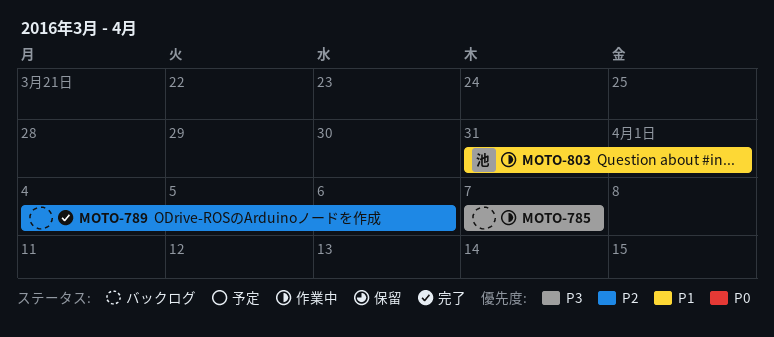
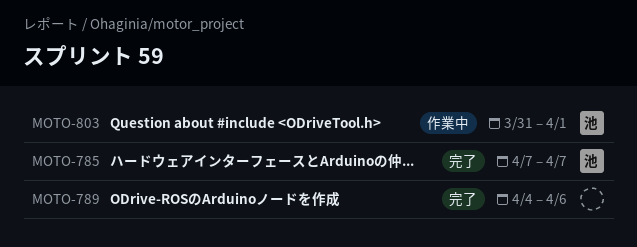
MOTO-785, status: 作業中 -> 完了
MOTO-785, owner: none -> 池

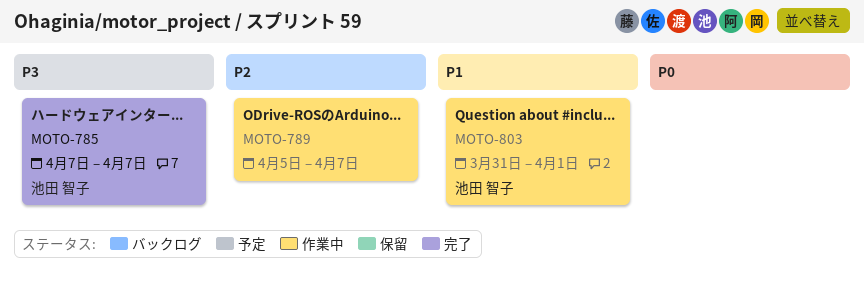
MOTO-789, status: 完了 -> 作業中
MOTO-789, start: Apr 4 -> Apr 5
MOTO-789, due: Apr 6 -> Apr 7

